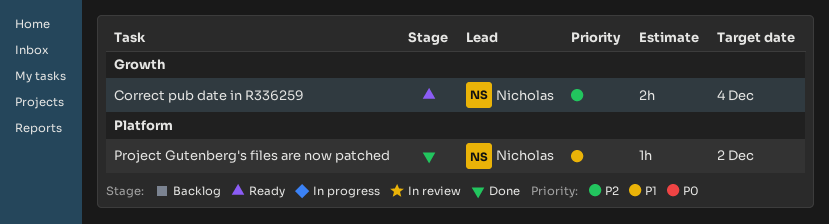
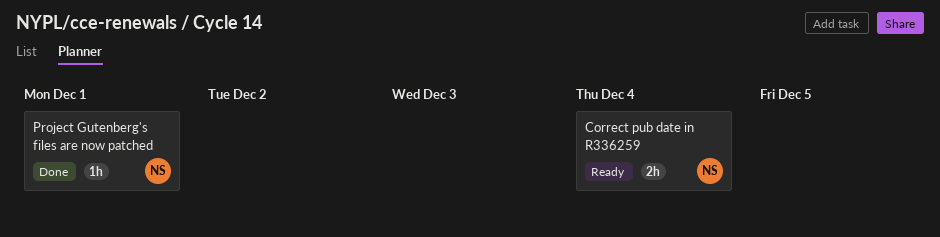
Project Gutenberg's files are now patched, due: Dec 2 -> Dec 1

